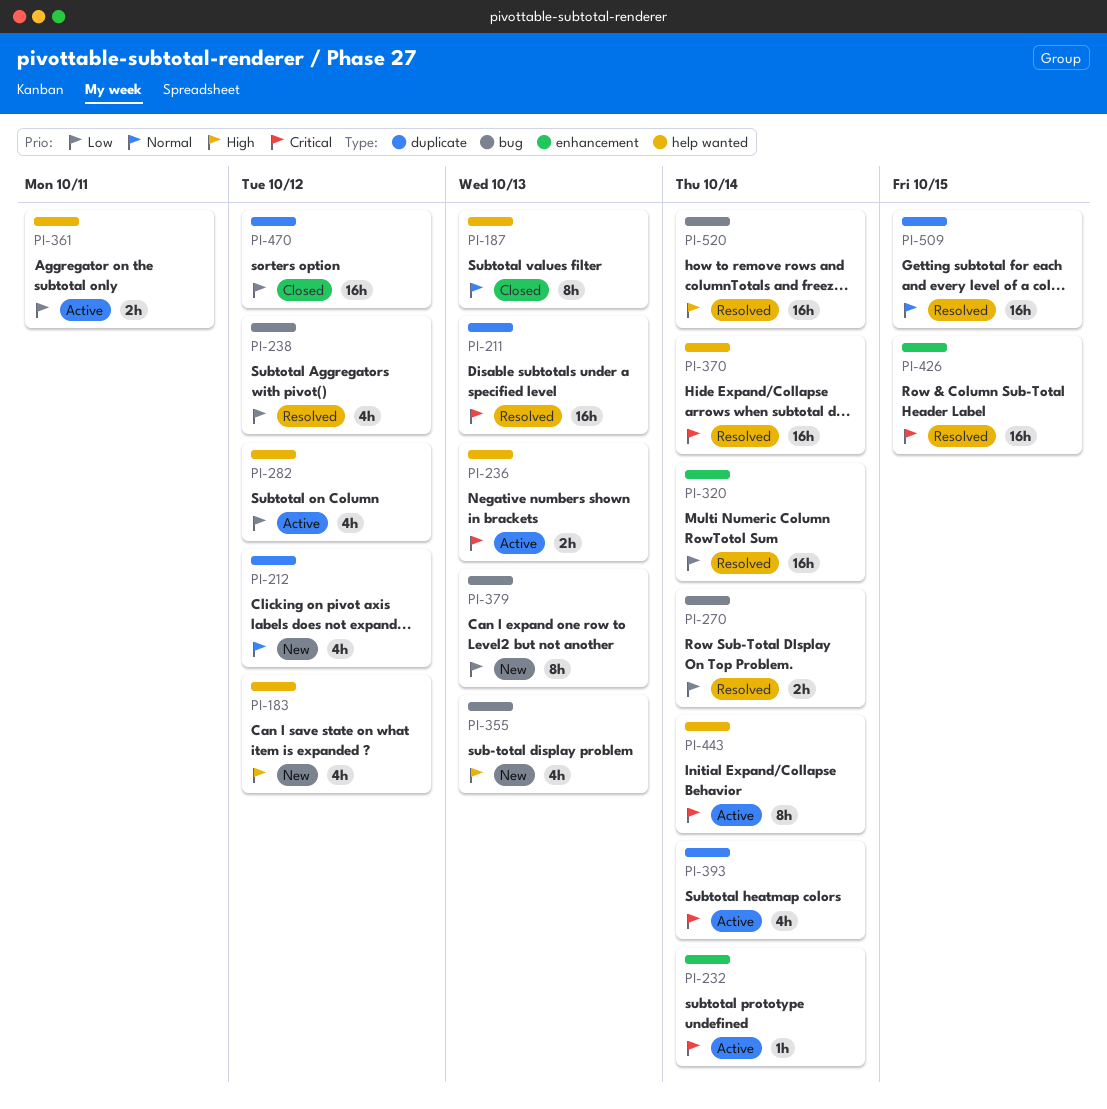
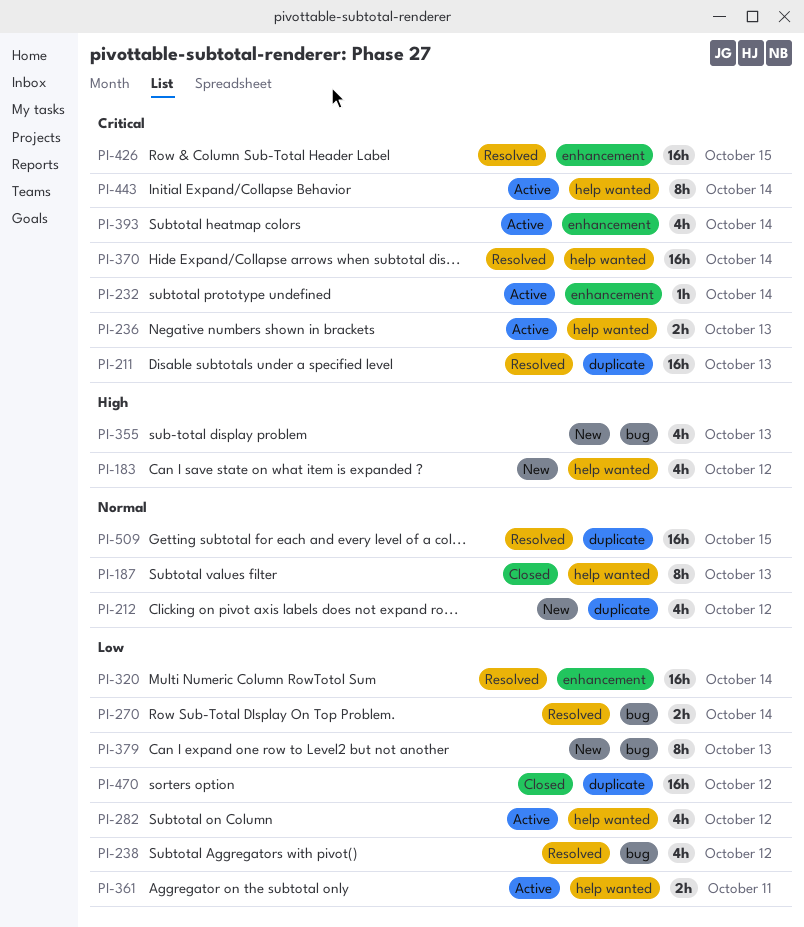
PI-393, label: duplicate -> enhancement
PI-520: present -> none

